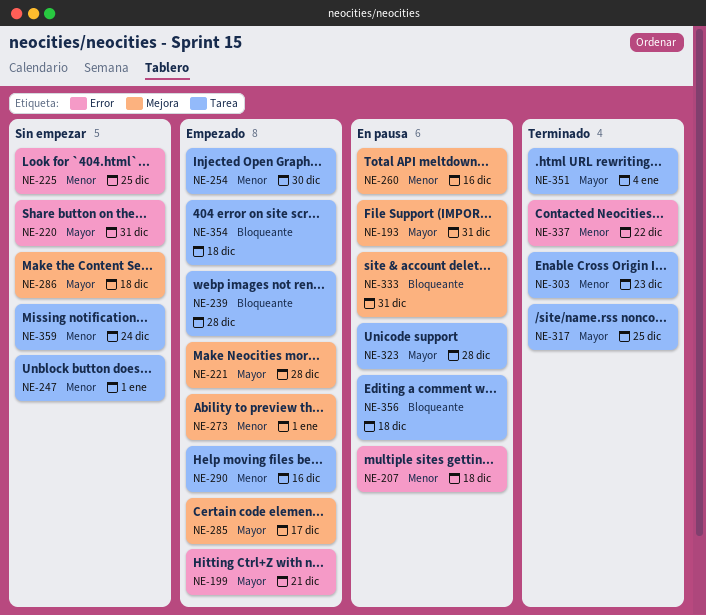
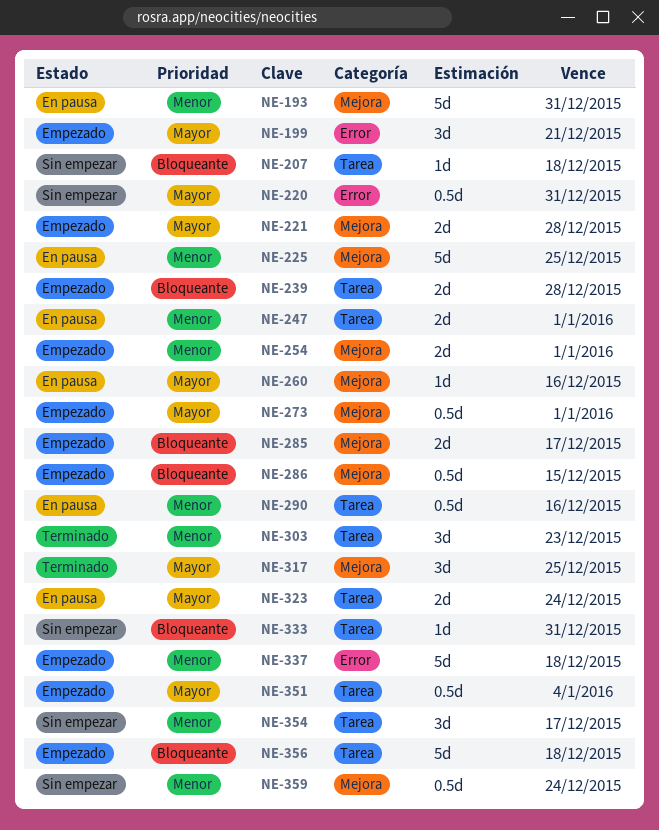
NE-193, priority: Mayor -> Menor
NE-207, status: En pausa -> Sin empezar
NE-207, priority: Menor -> Bloqueante
NE-207, label: Error -> Tarea
NE-225, status: Sin empezar -> En pausa
NE-225, label: Error -> Mejora
NE-247, status: Sin empezar -> En pausa
NE-254, label: Tarea -> Mejora
NE-254, due: Dec 30 -> Jan 1
NE-260, priority: Menor -> Mayor
NE-273, priority: Menor -> Mayor
NE-285, priority: Mayor -> Bloqueante
NE-286, status: Sin empezar -> Empezado
NE-286, priority: Mayor -> Bloqueante
NE-286, due: Dec 18 -> Dec 15
NE-290, status: Empezado -> En pausa
NE-317, label: Tarea -> Mejora
NE-323, due: Dec 28 -> Dec 24
NE-333, status: En pausa -> Sin empezar
NE-333, label: Mejora -> Tarea
NE-337, status: Terminado -> Empezado
NE-337, due: Dec 22 -> Dec 18
NE-351, status: Terminado -> Empezado
NE-354, status: Empezado -> Sin empezar
NE-354, priority: Bloqueante -> Menor
NE-354, due: Dec 18 -> Dec 17
NE-356, status: En pausa -> Empezado
NE-359, label: Tarea -> Mejora

